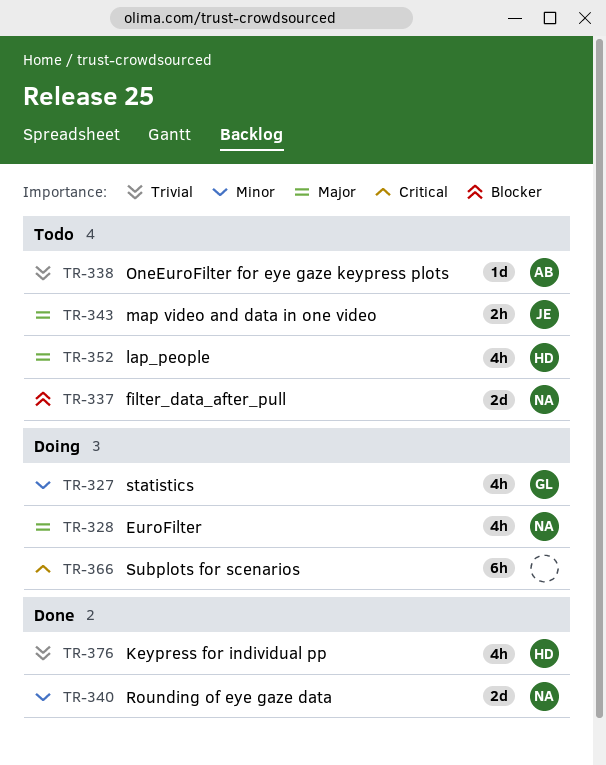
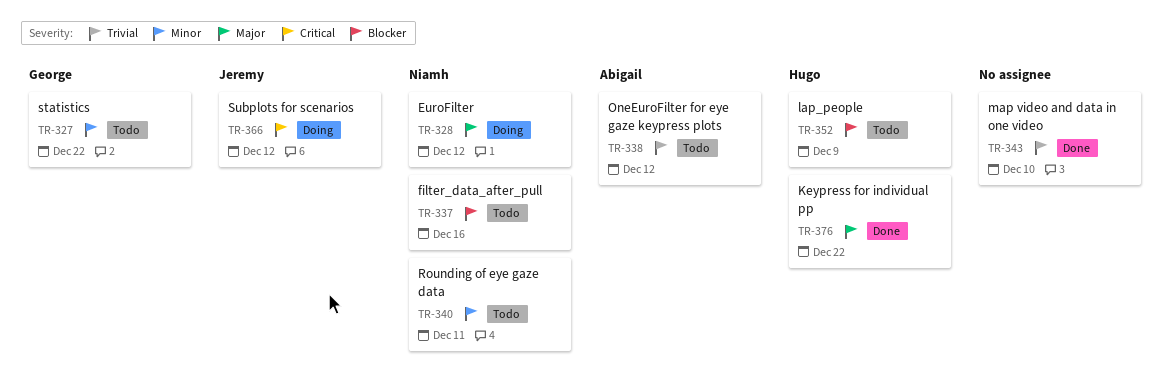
TR-327, status: Doing -> Todo
TR-340, status: Done -> Todo
TR-343, status: Todo -> Done
TR-343, owner: Jeremy -> none
TR-343, priority: Major -> Trivial
TR-352, priority: Major -> Blocker
TR-366, owner: none -> Jeremy
TR-376, priority: Trivial -> Major

